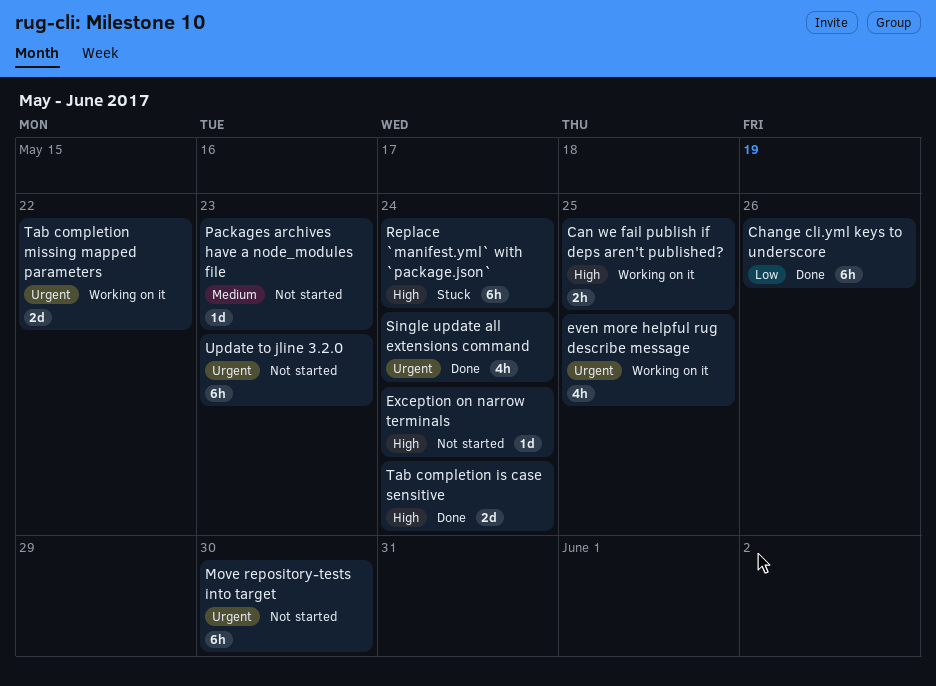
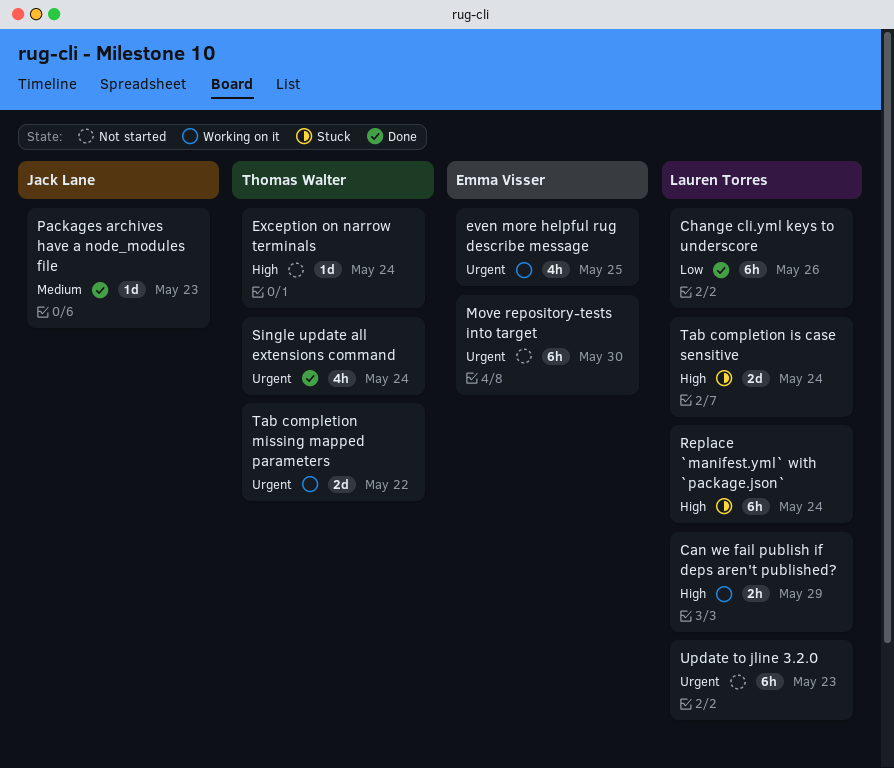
Can we fail publish if deps aren't published?, due: May 25 -> May 29
Packages archives have a node_modules file, status: Not started -> Done
Tab completion is case sensitive, status: Done -> Stuck

